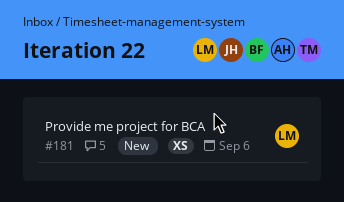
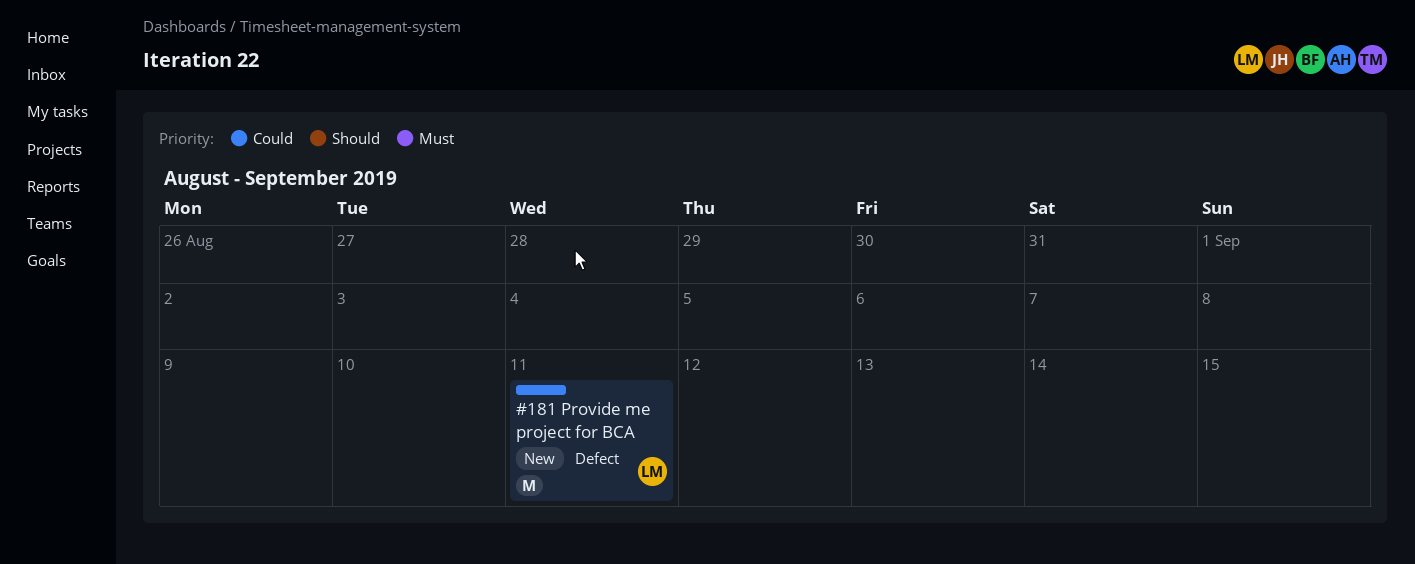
#181, estimate: XS -> M
#181, due: Sep 6 -> Sep 11

